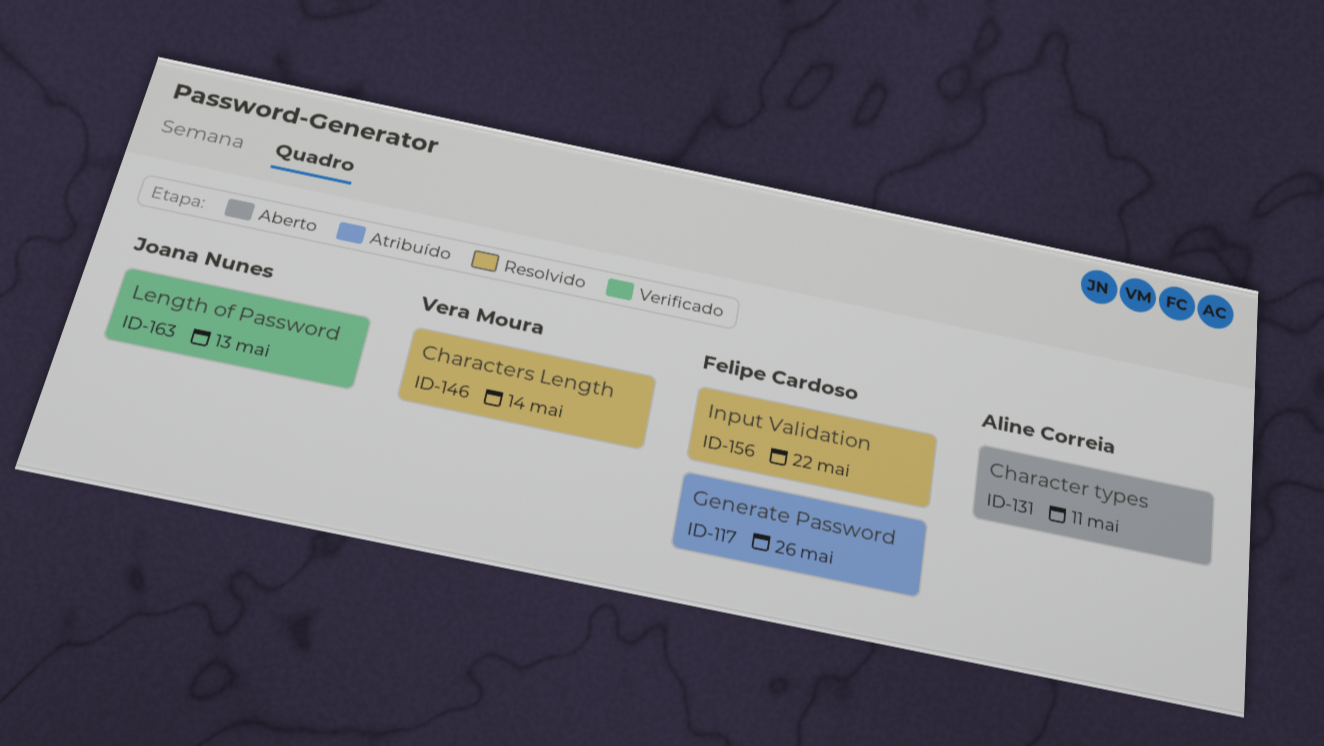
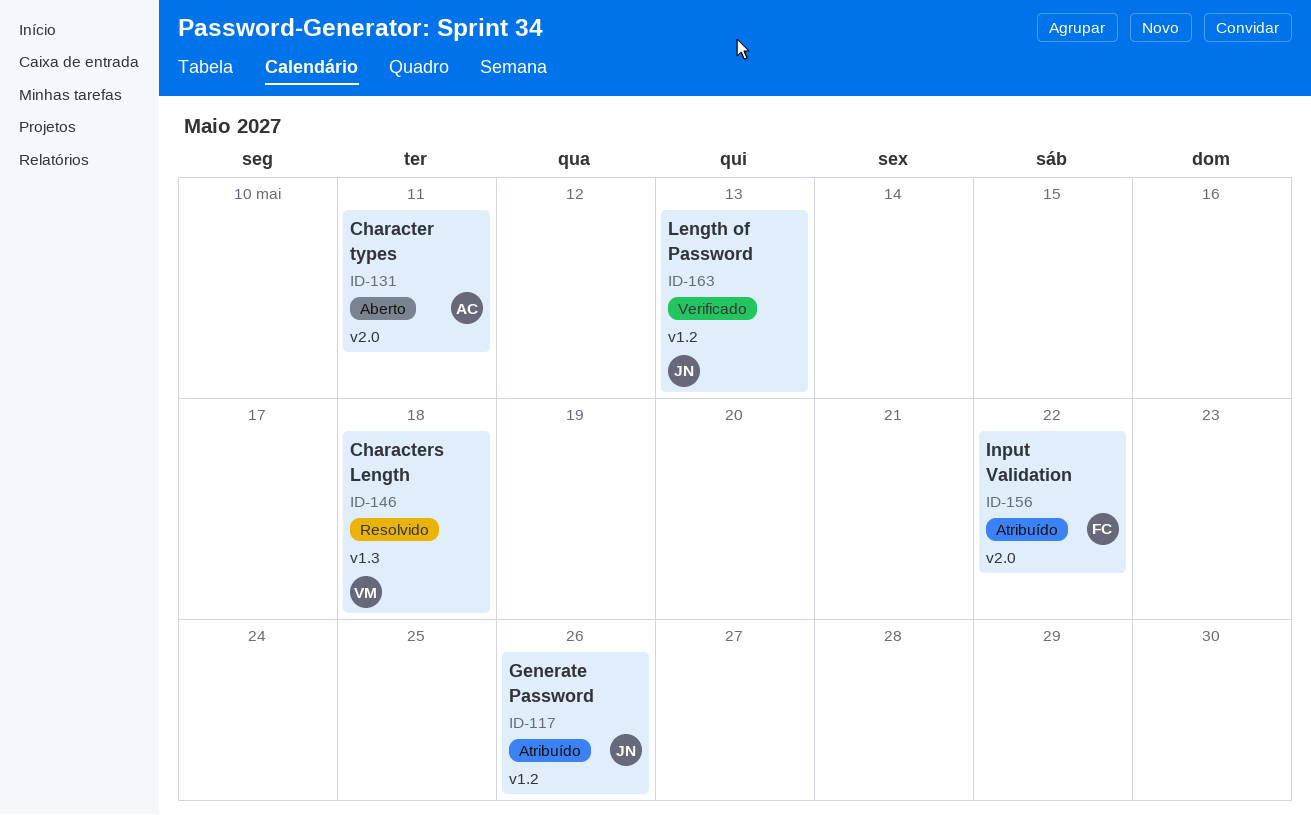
ID-117, owner: Felipe Cardoso -> Joana Nunes
ID-146, due: May 14 -> May 18
ID-156, status: Resolvido -> Atribuído

